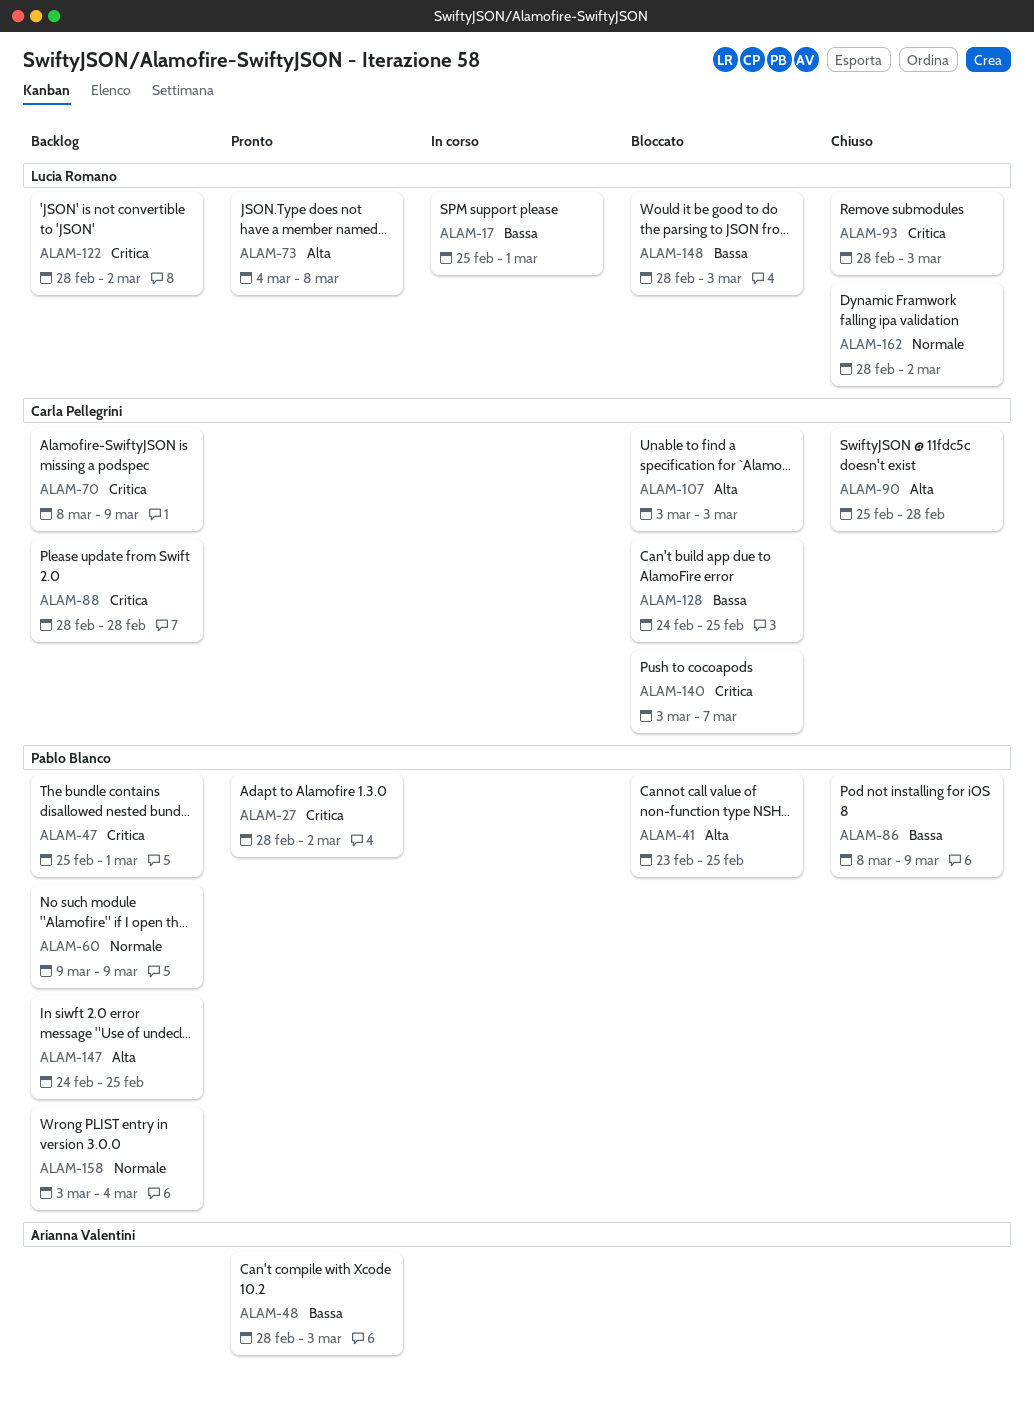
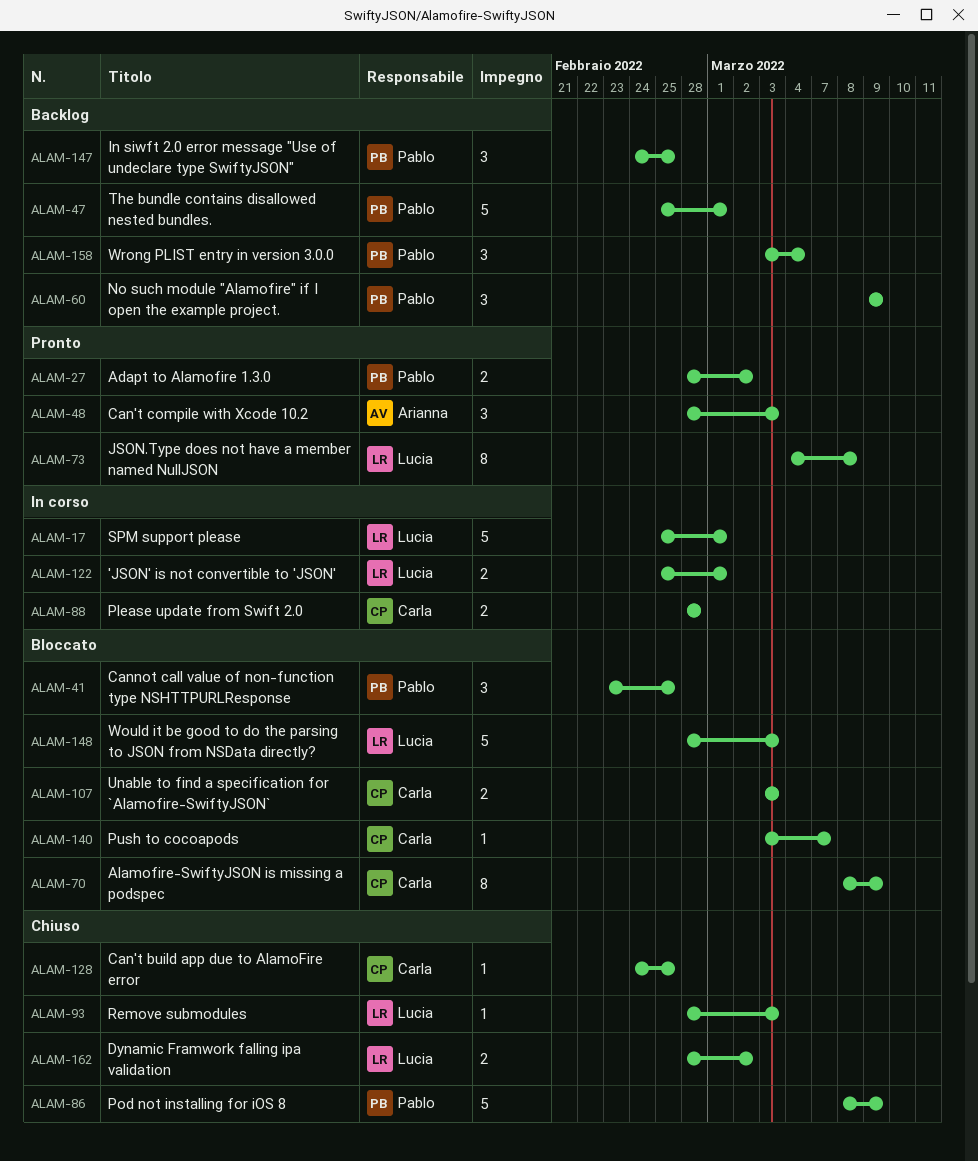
ALAM-70, status: Backlog -> Bloccato
ALAM-88, status: Backlog -> In corso
ALAM-90: present -> none
ALAM-122, status: Backlog -> In corso
ALAM-122, start: Feb 28 -> Feb 25
ALAM-122, due: Mar 2 -> Mar 1
ALAM-128, status: Bloccato -> Chiuso

